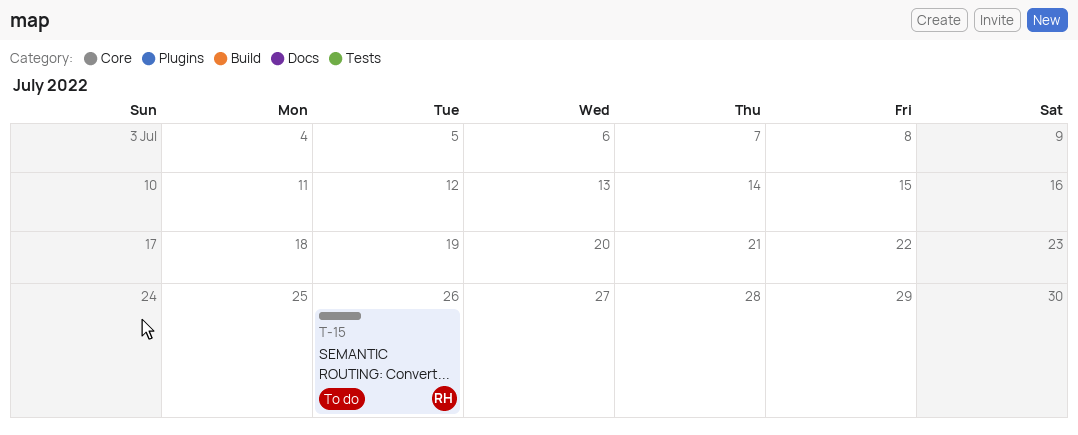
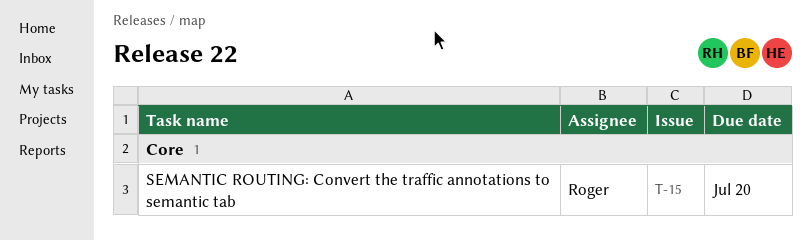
T-15, due: Jul 26 -> Jul 20

